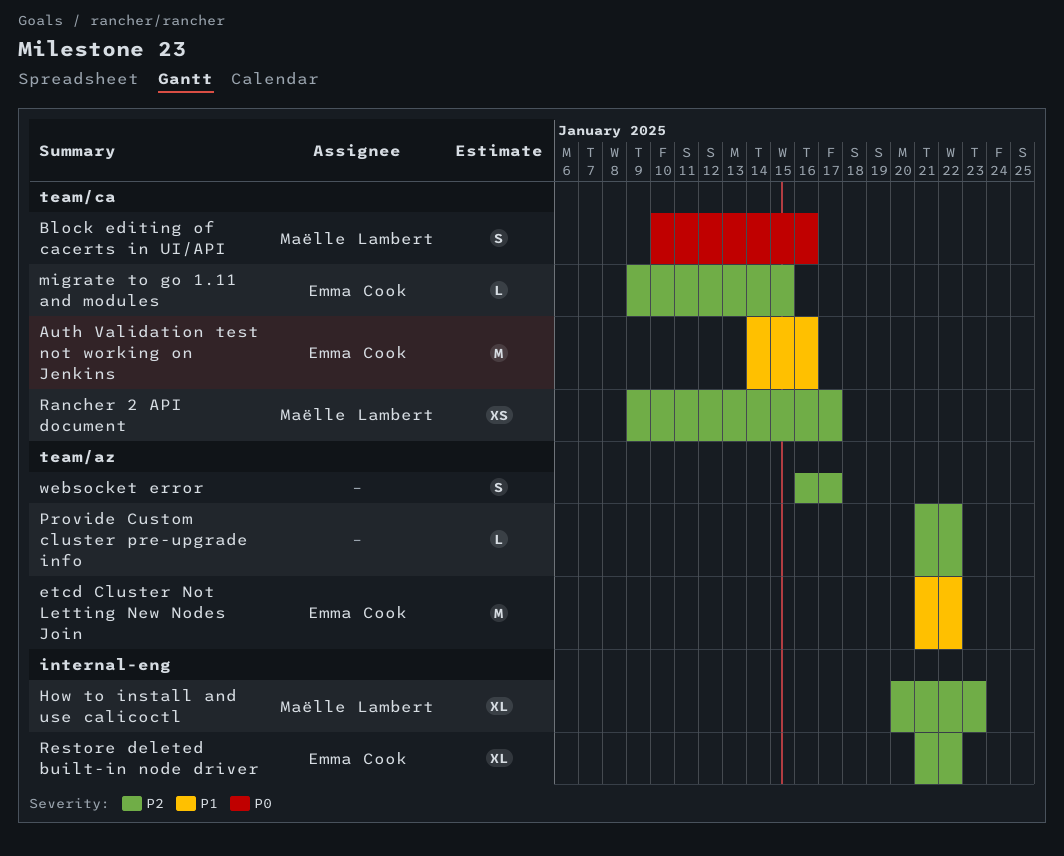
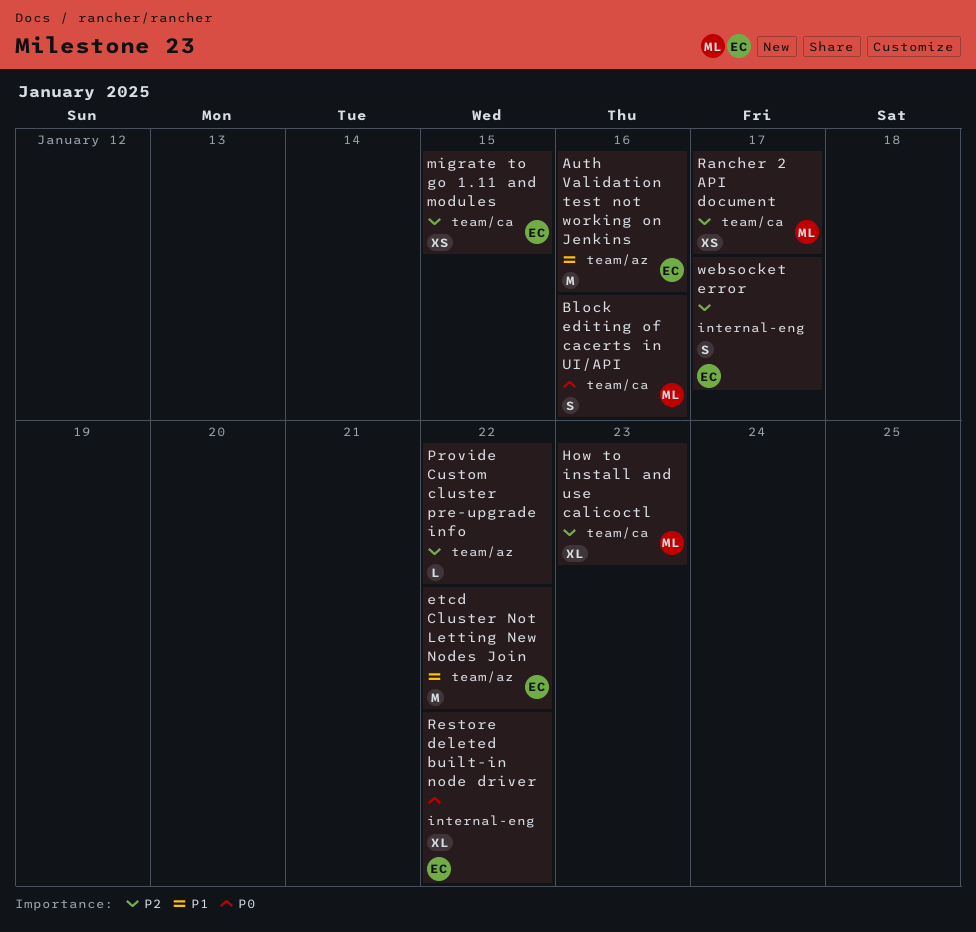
Auth Validation test not working on Jenkins, label: team/ca -> team/az
How to install and use calicoctl, label: internal-eng -> team/ca
migrate to go 1.11 and modules, estimate: L -> XS
Restore deleted built-in node driver, priority: P2 -> P0
websocket error, owner: none -> Emma Cook
websocket error, label: team/az -> internal-eng

